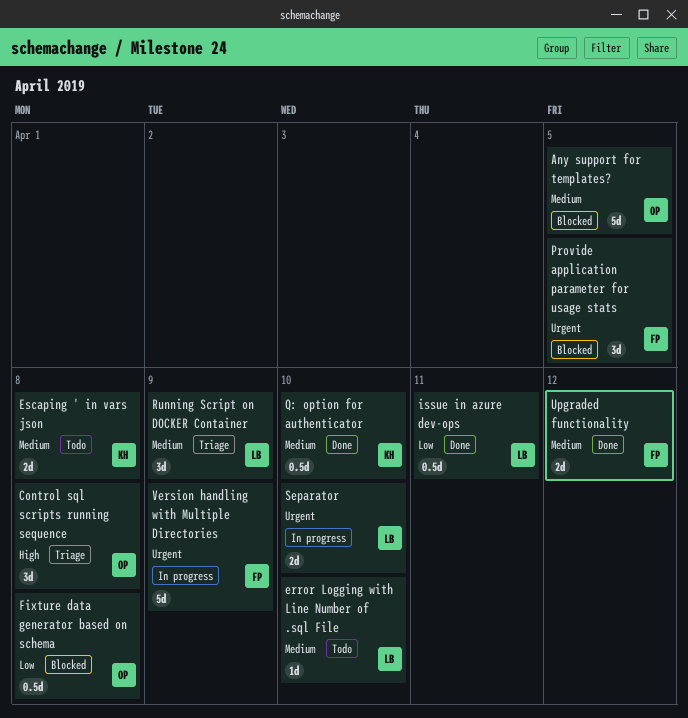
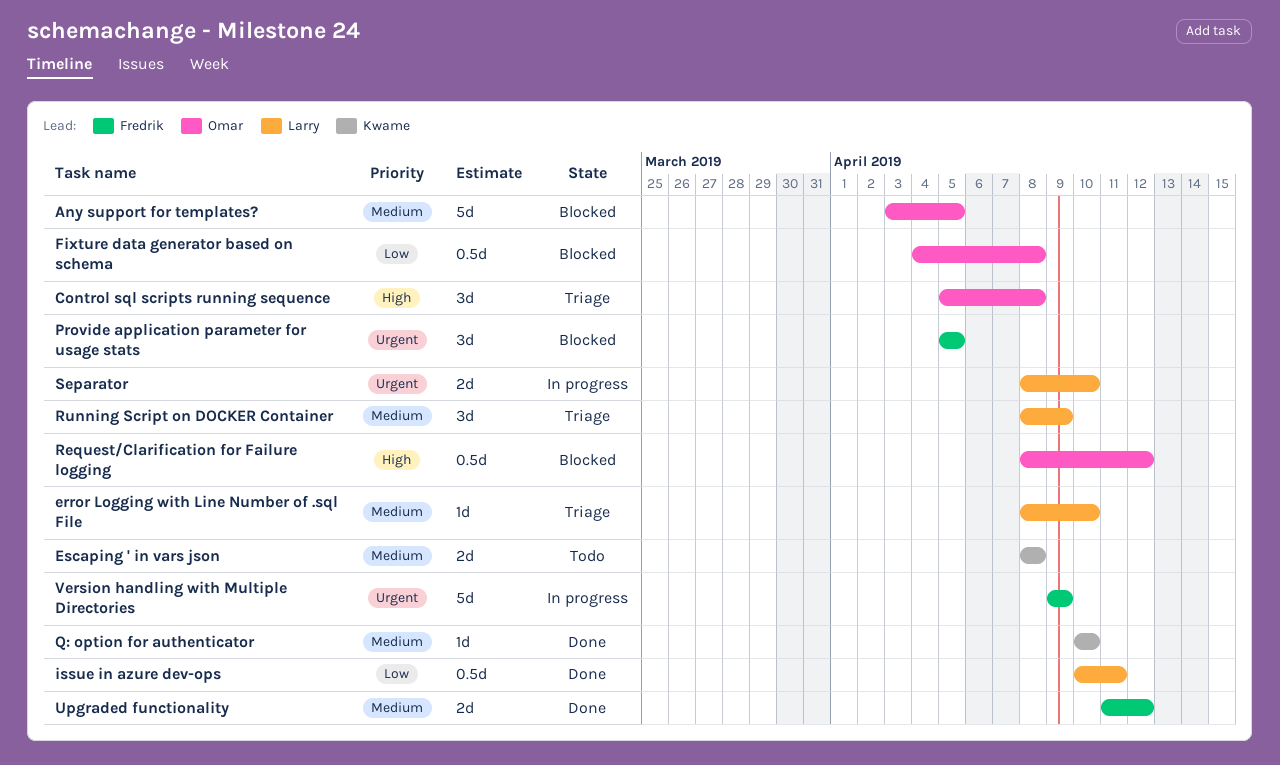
error Logging with Line Number of .sql File, status: Todo -> Triage
Q: option for authenticator, estimate: 0.5d -> 1d
Request/Clarification for Failure logging: none -> present

